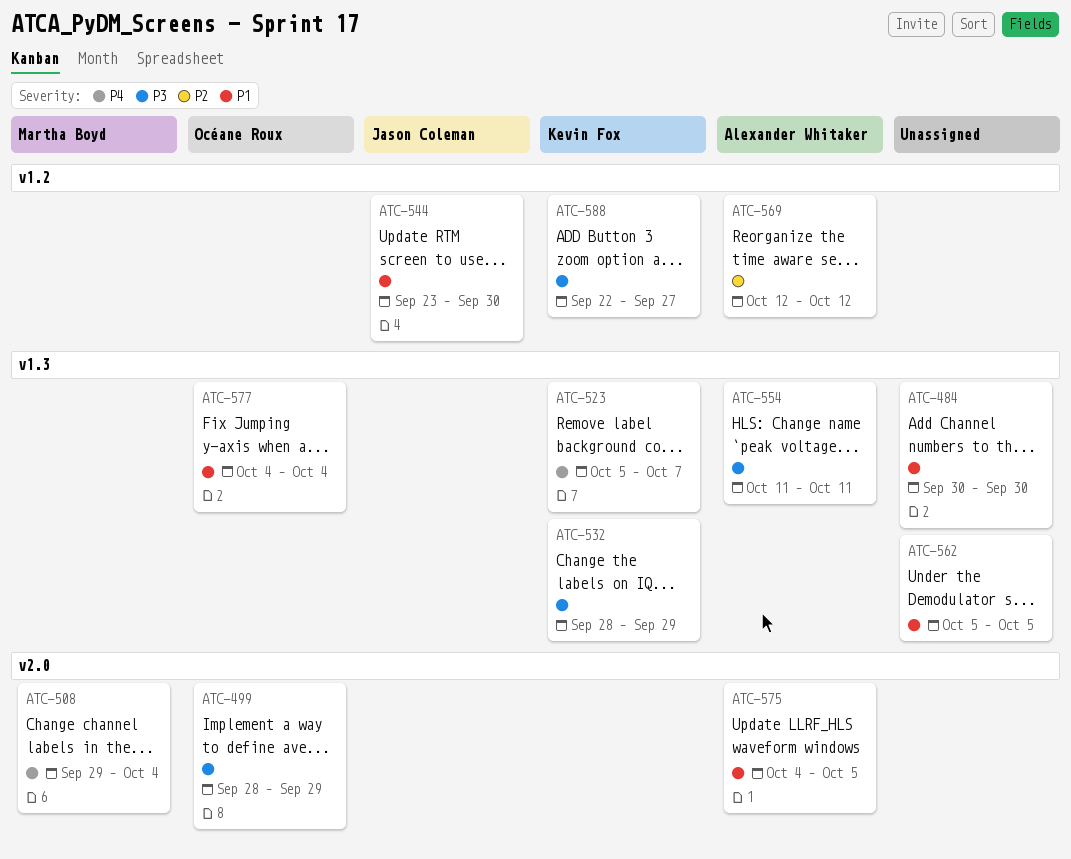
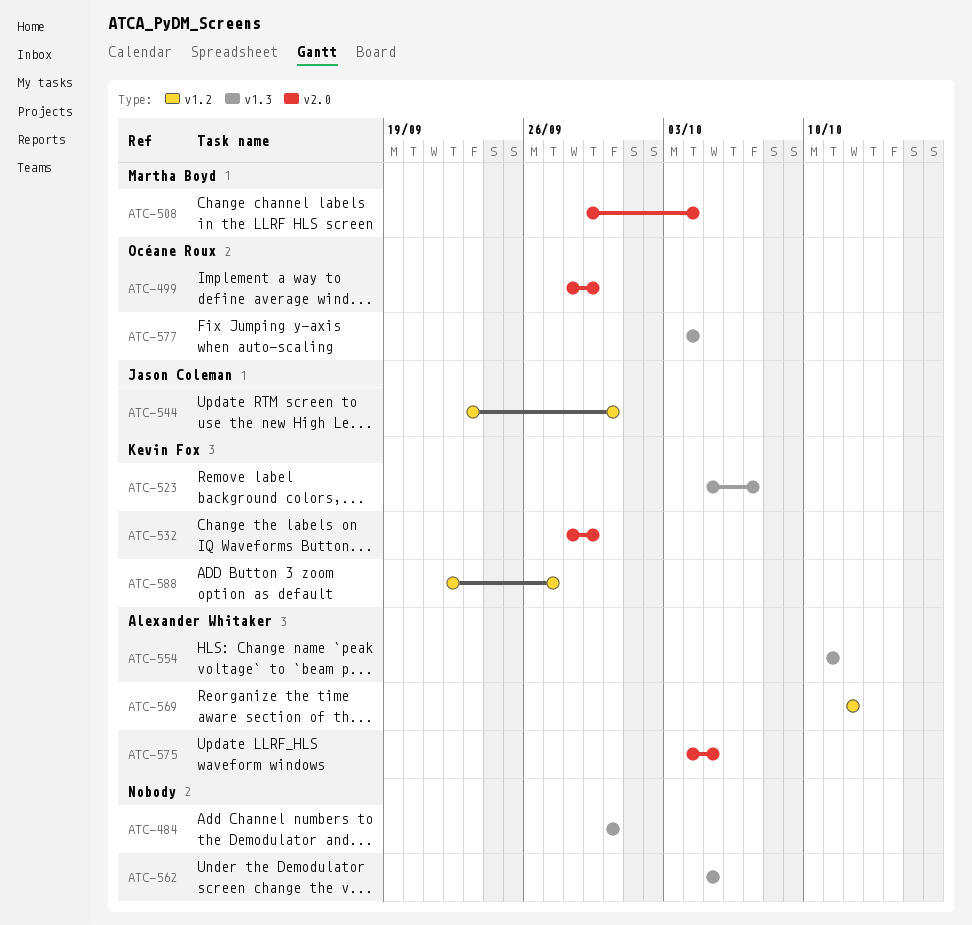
ATC-532, label: v1.3 -> v2.0

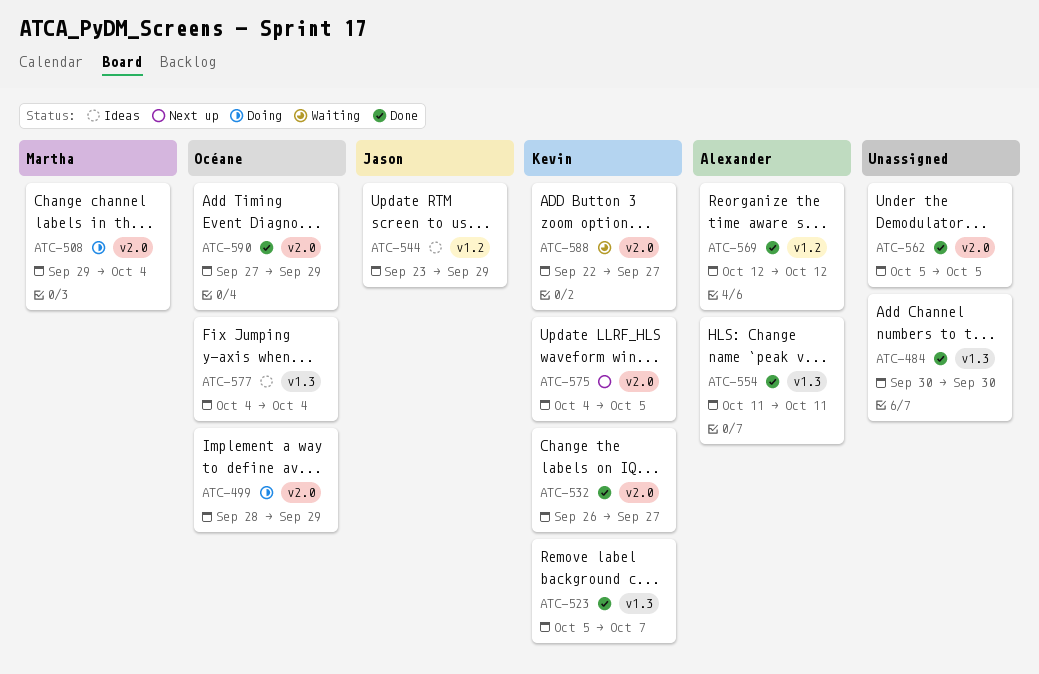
ATC-532, start: Sep 28 -> Sep 26
ATC-532, due: Sep 29 -> Sep 27
ATC-544, due: Sep 30 -> Sep 29
ATC-562, label: v1.3 -> v2.0
ATC-575, owner: Alexander Whitaker -> Kevin Fox
ATC-588, label: v1.2 -> v2.0
ATC-590: none -> present

